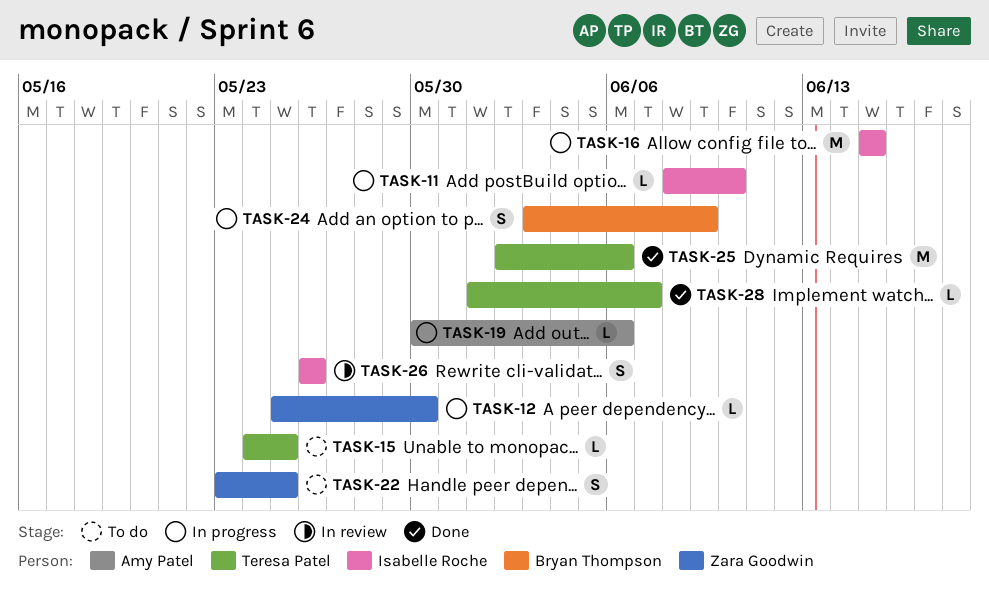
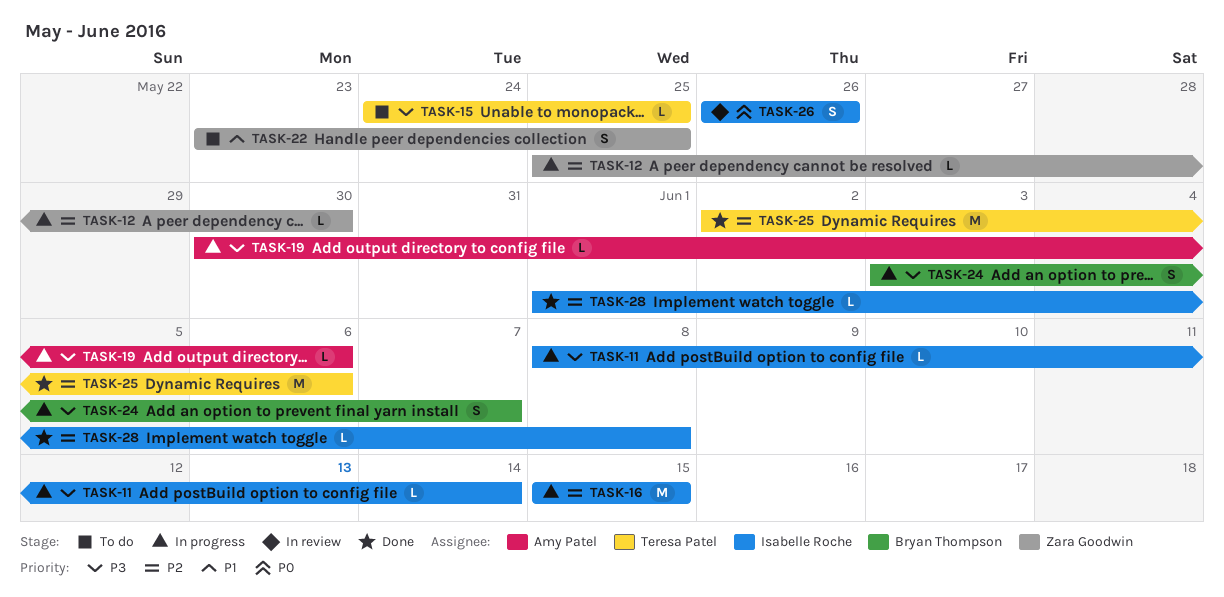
TASK-11, due: Jun 10 -> Jun 14
TASK-24, due: Jun 9 -> Jun 7
TASK-28, owner: Teresa Patel -> Isabelle Roche
TASK-28, due: Jun 7 -> Jun 8

